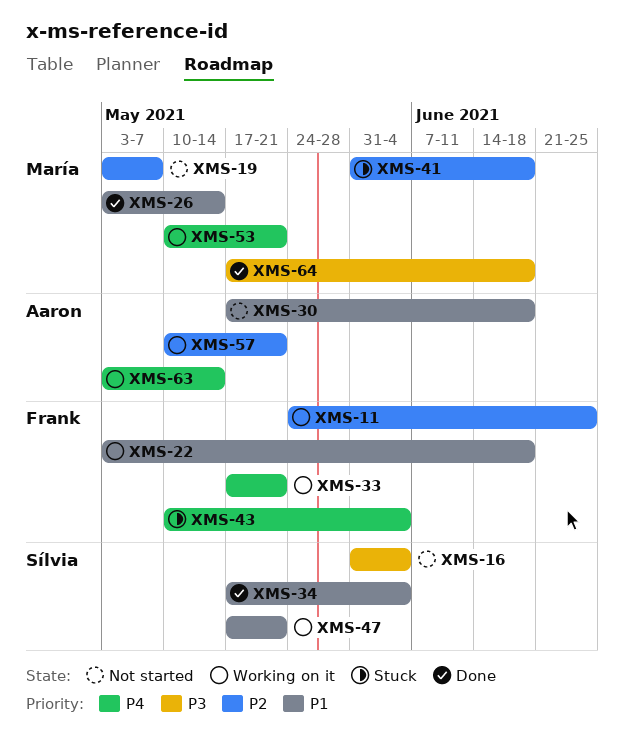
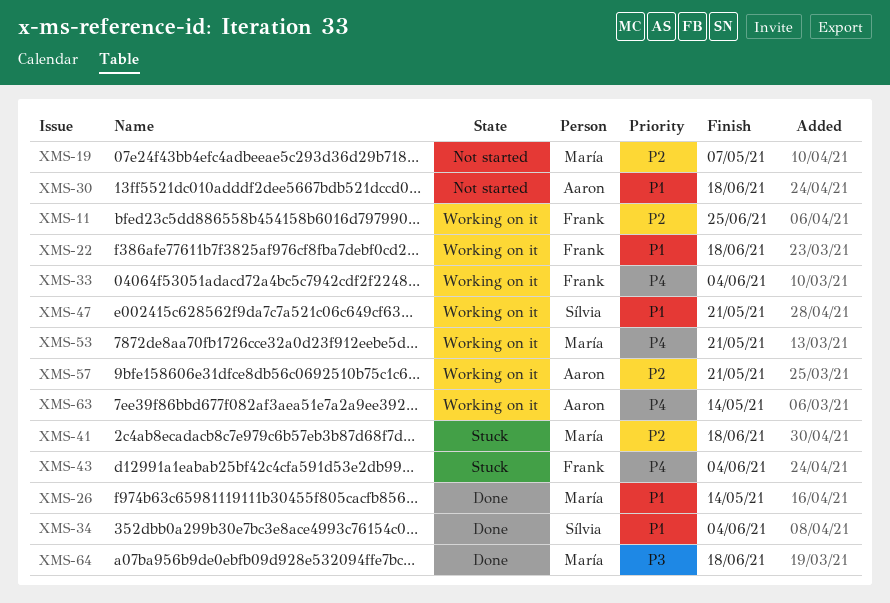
XMS-16: present -> none
XMS-33, due: May 21 -> Jun 4

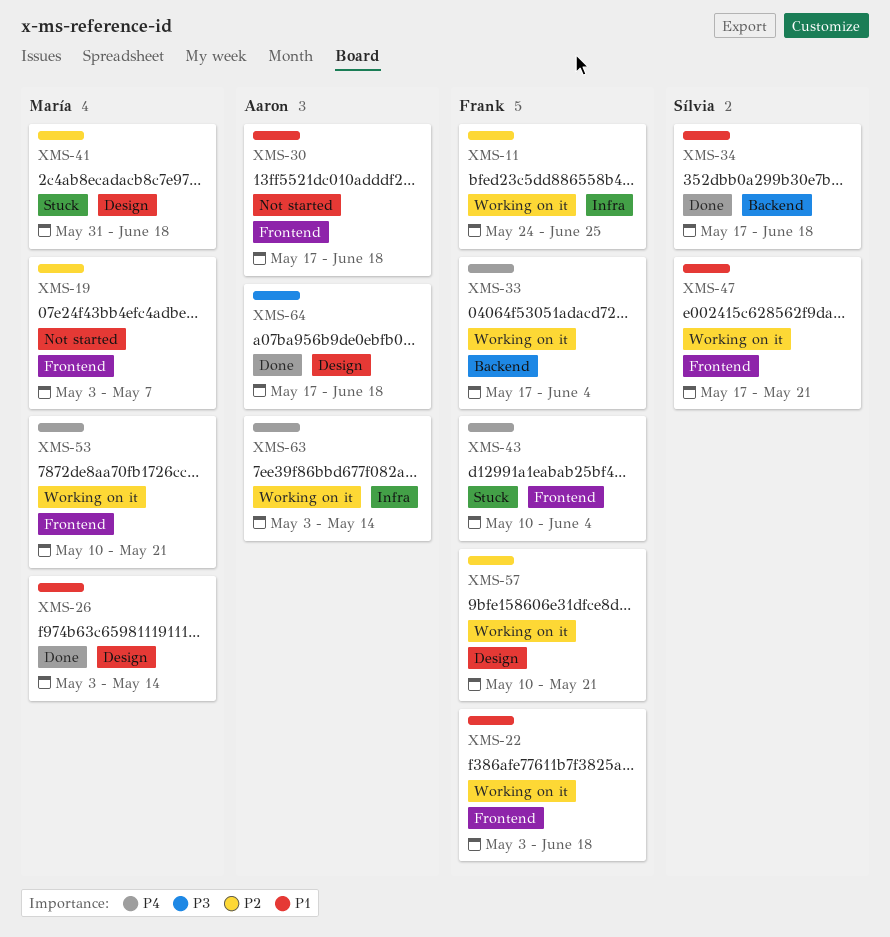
XMS-34, due: Jun 4 -> Jun 18
XMS-57, owner: Aaron -> Frank
XMS-64, owner: María -> Aaron

